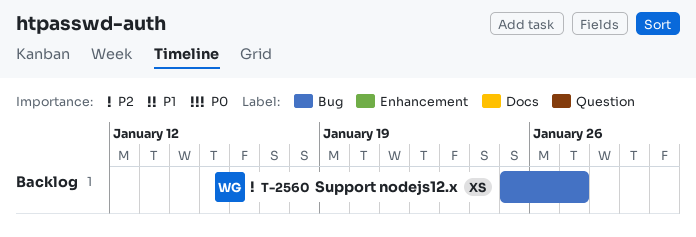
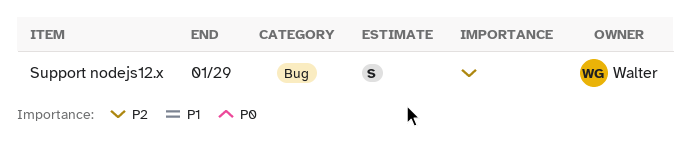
Support nodejs12.x, estimate: XS -> S
Support nodejs12.x, due: Jan 27 -> Jan 29

